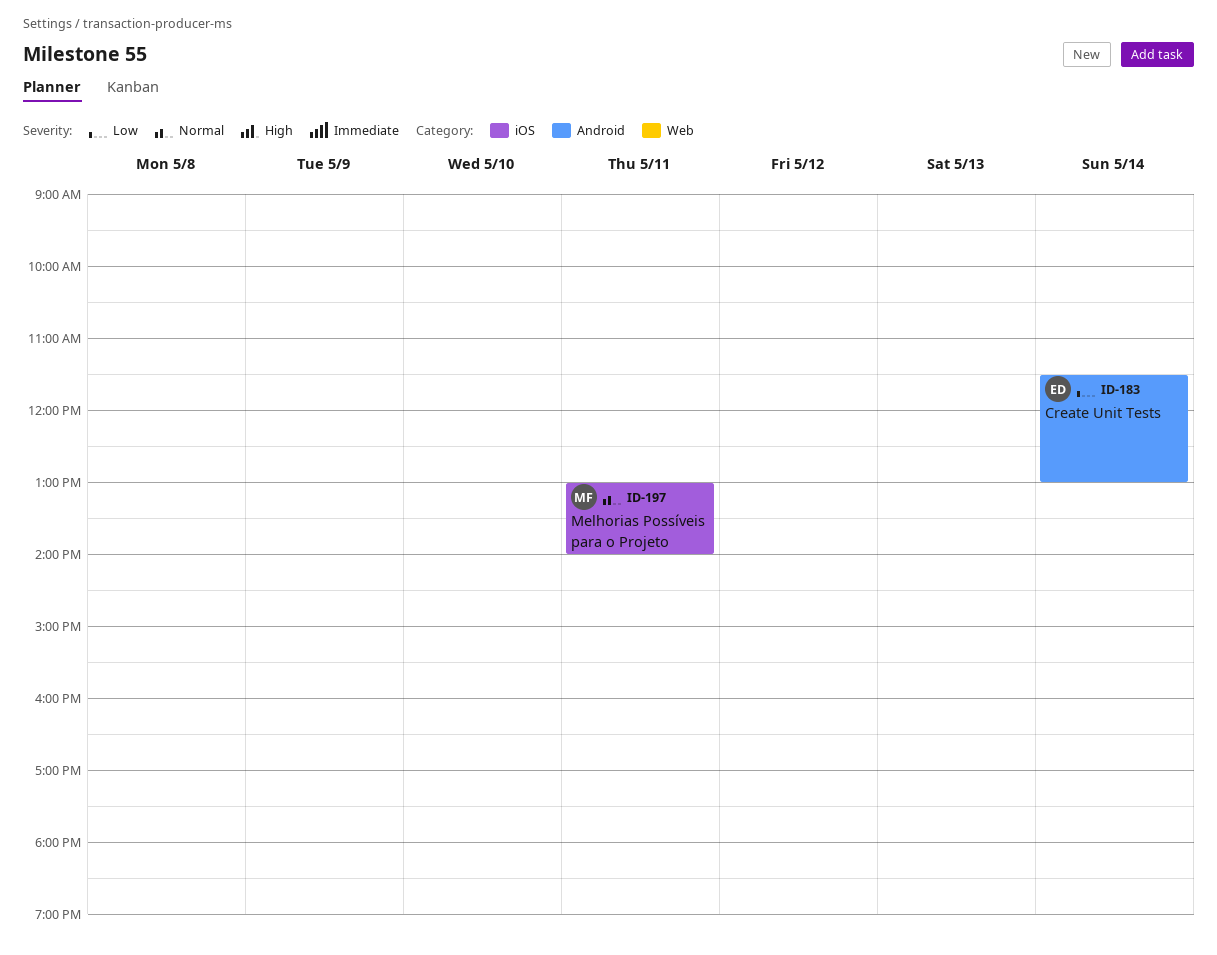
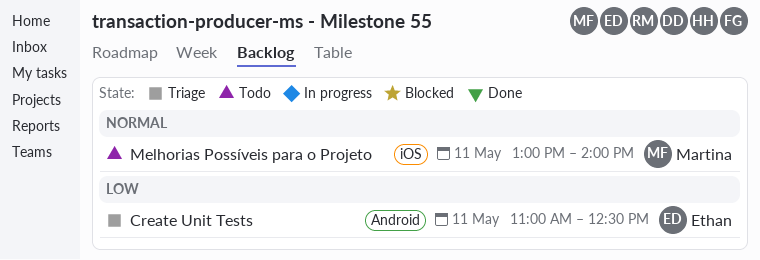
Create Unit Tests, day: May 14 -> May 11
Create Unit Tests, begins: 11:30 -> 11:00
Create Unit Tests, ends: 13:00 -> 12:30

